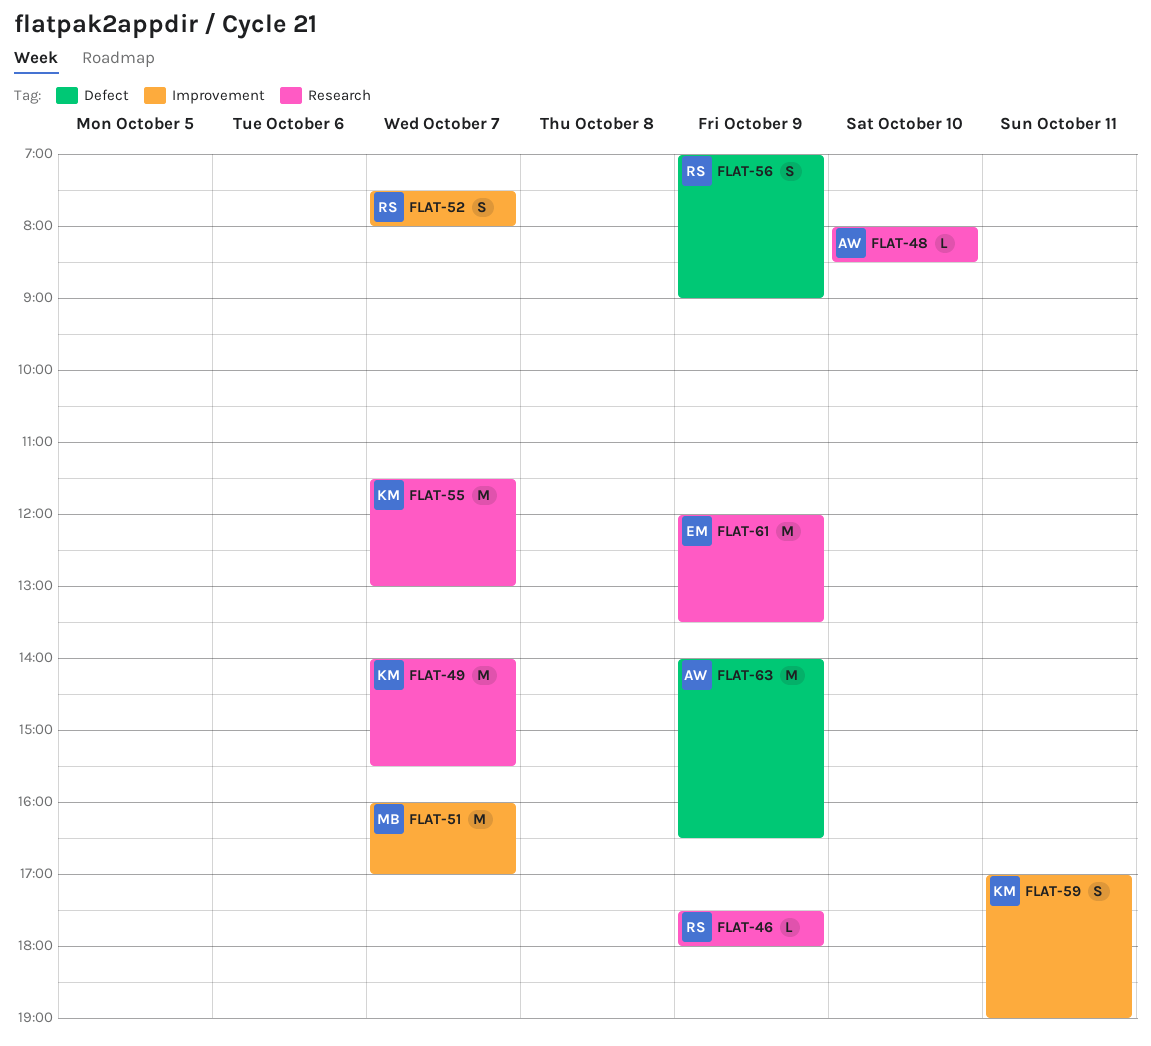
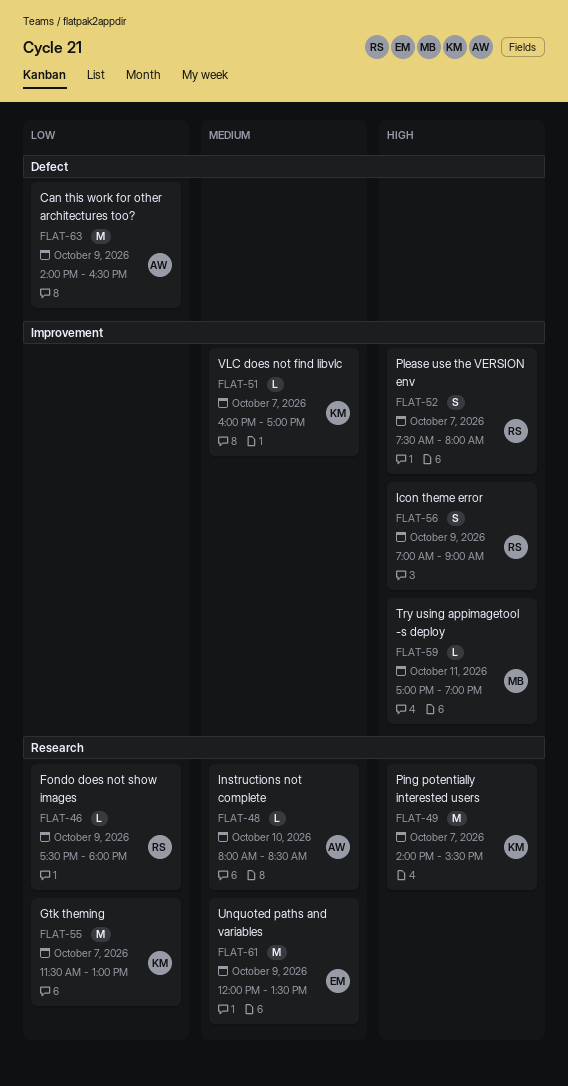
FLAT-51, owner: MB -> KM
FLAT-51, estimate: M -> L
FLAT-56, label: Defect -> Improvement
FLAT-59, owner: KM -> MB
FLAT-59, estimate: S -> L

